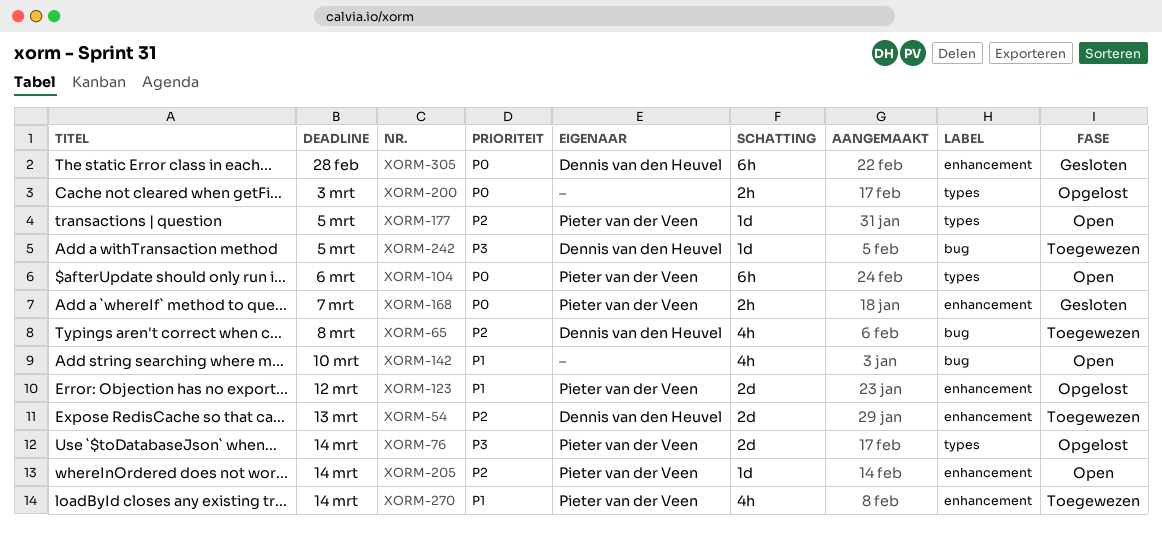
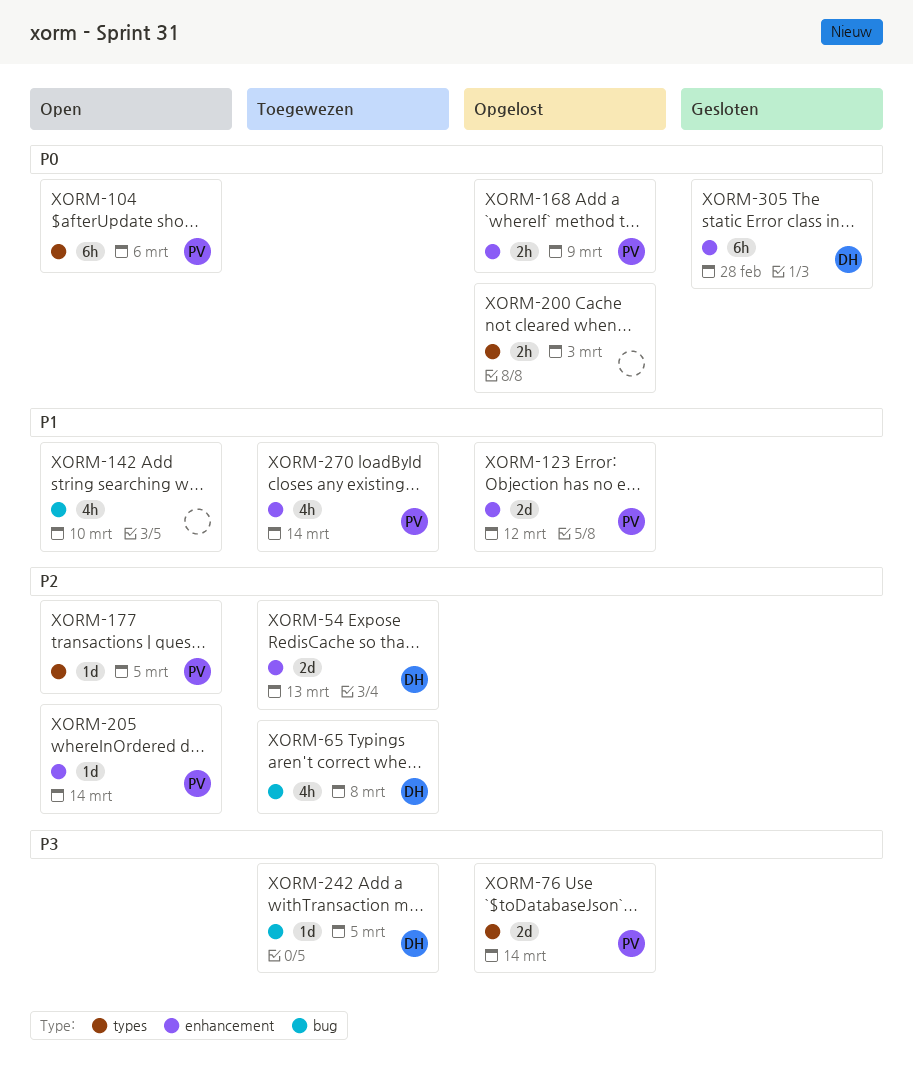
XORM-168, status: Gesloten -> Opgelost
XORM-168, due: Mar 7 -> Mar 9

